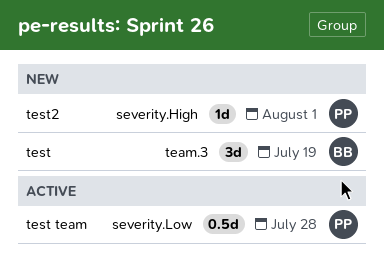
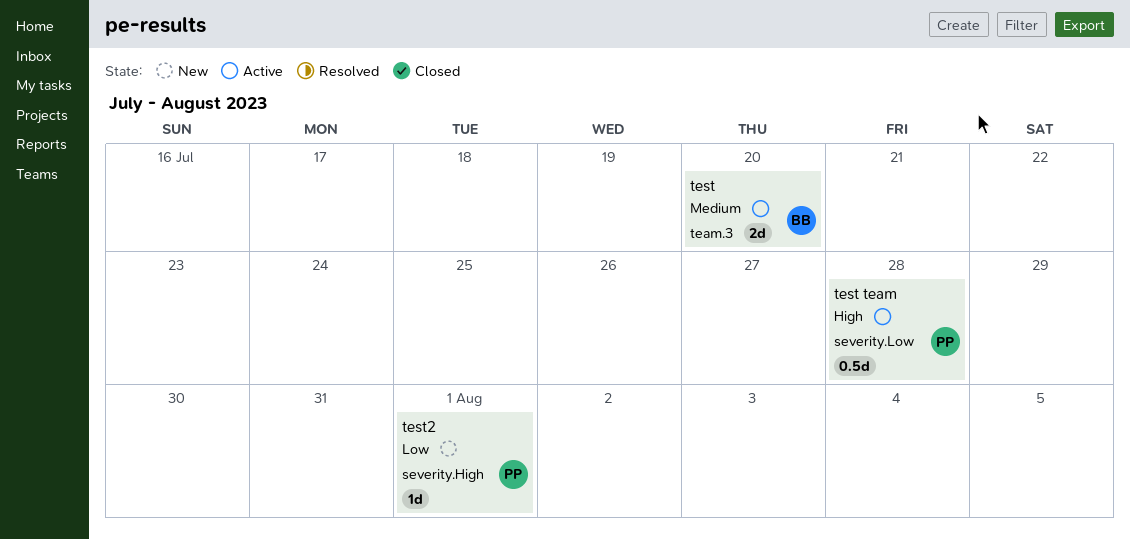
test, status: New -> Active
test, estimate: 3d -> 2d
test, due: Jul 19 -> Jul 20

